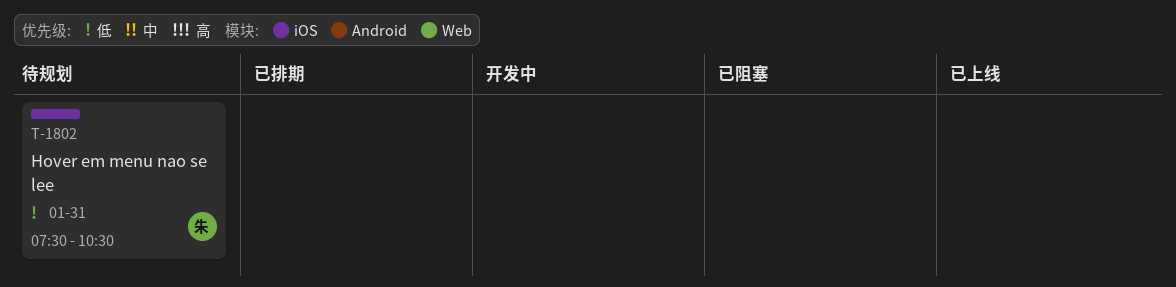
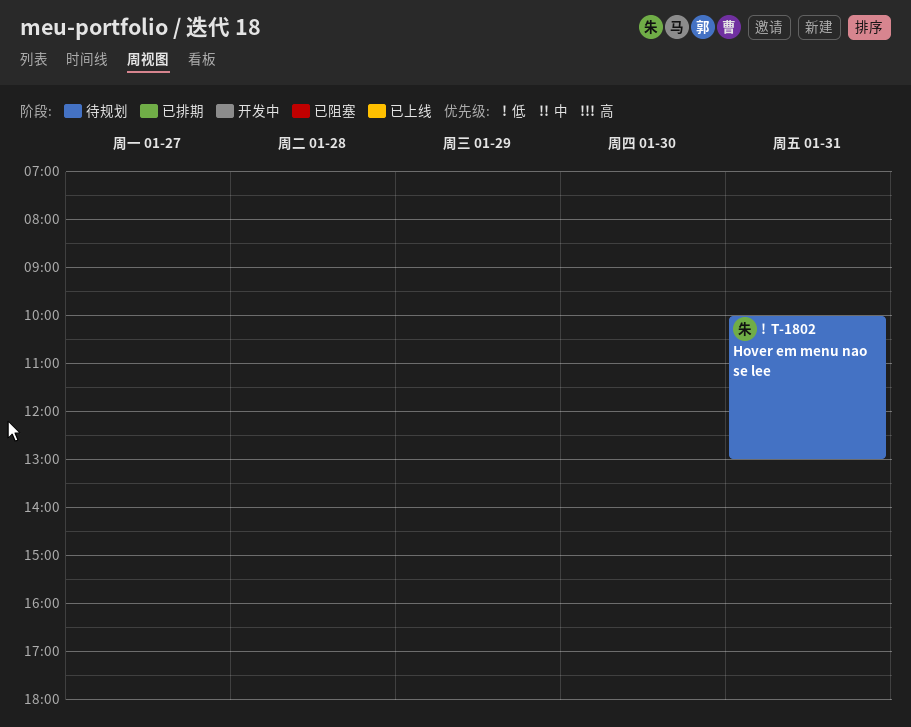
T-1802, begins: 07:30 -> 10:00
T-1802, ends: 10:30 -> 13:00

